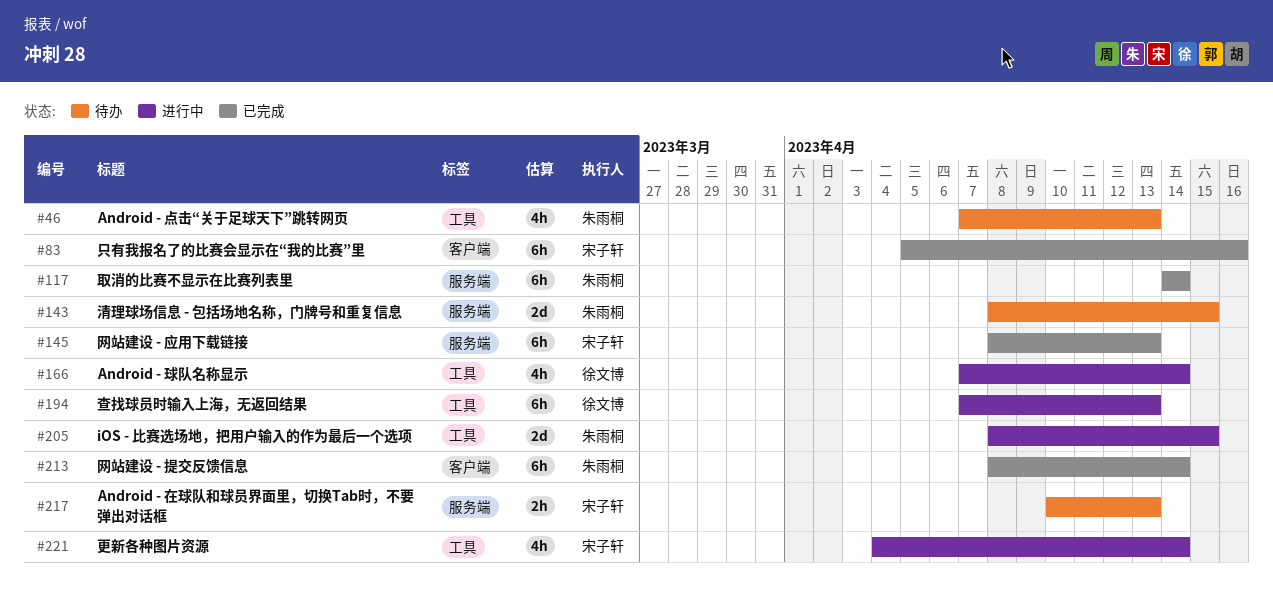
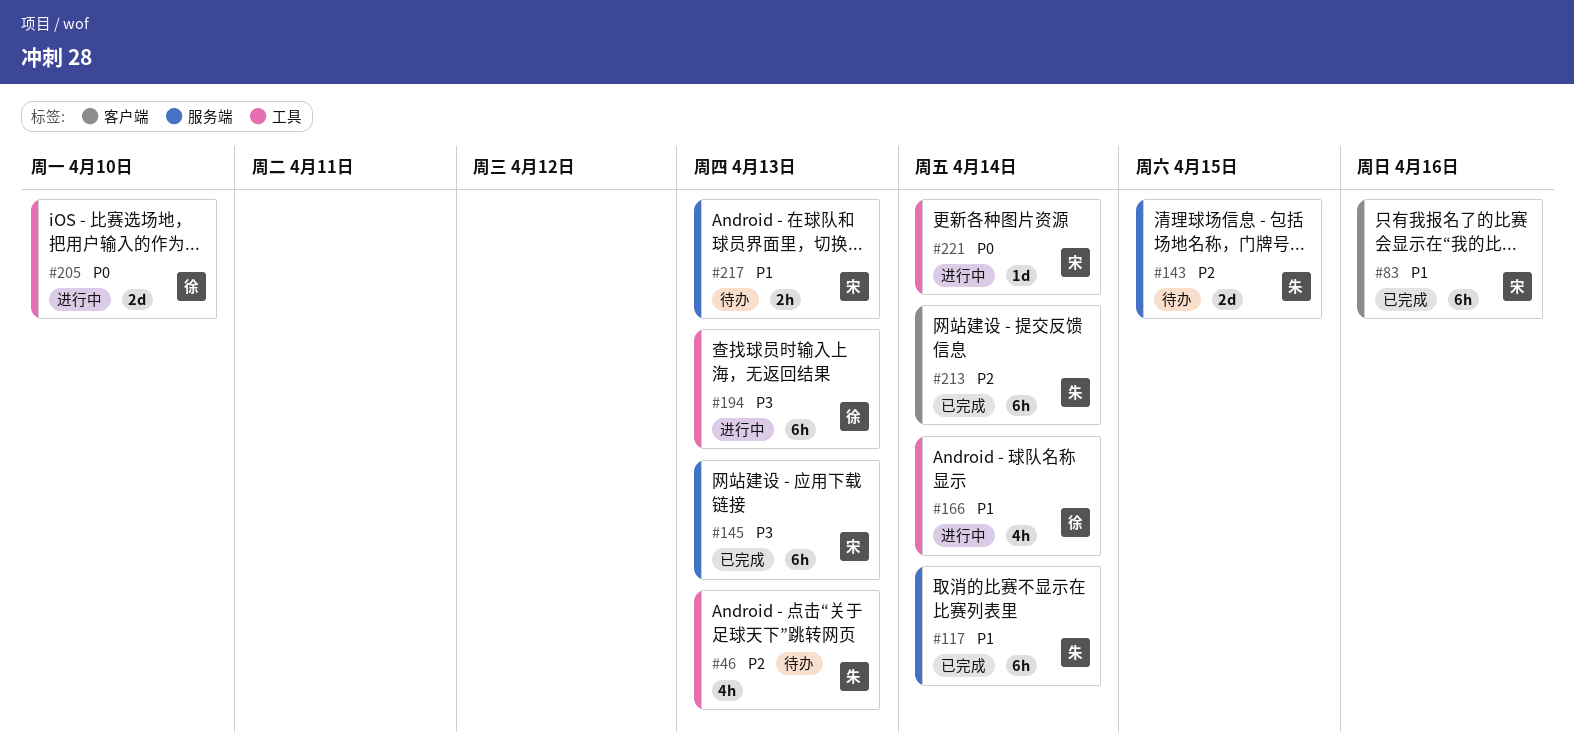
#205, owner: 朱雨桐 -> 徐文博
#205, due: Apr 15 -> Apr 10
#221, estimate: 4h -> 1d

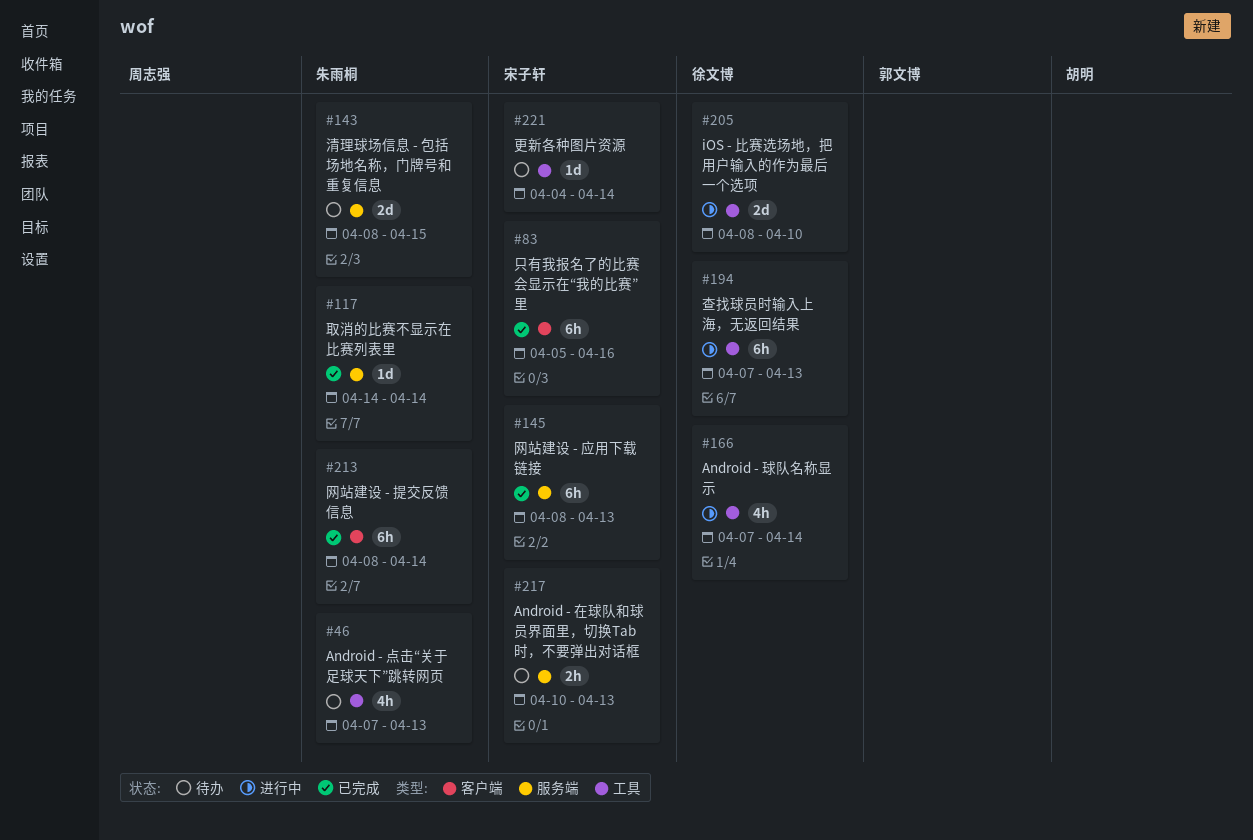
#117, estimate: 6h -> 1d
#221, status: 进行中 -> 待办

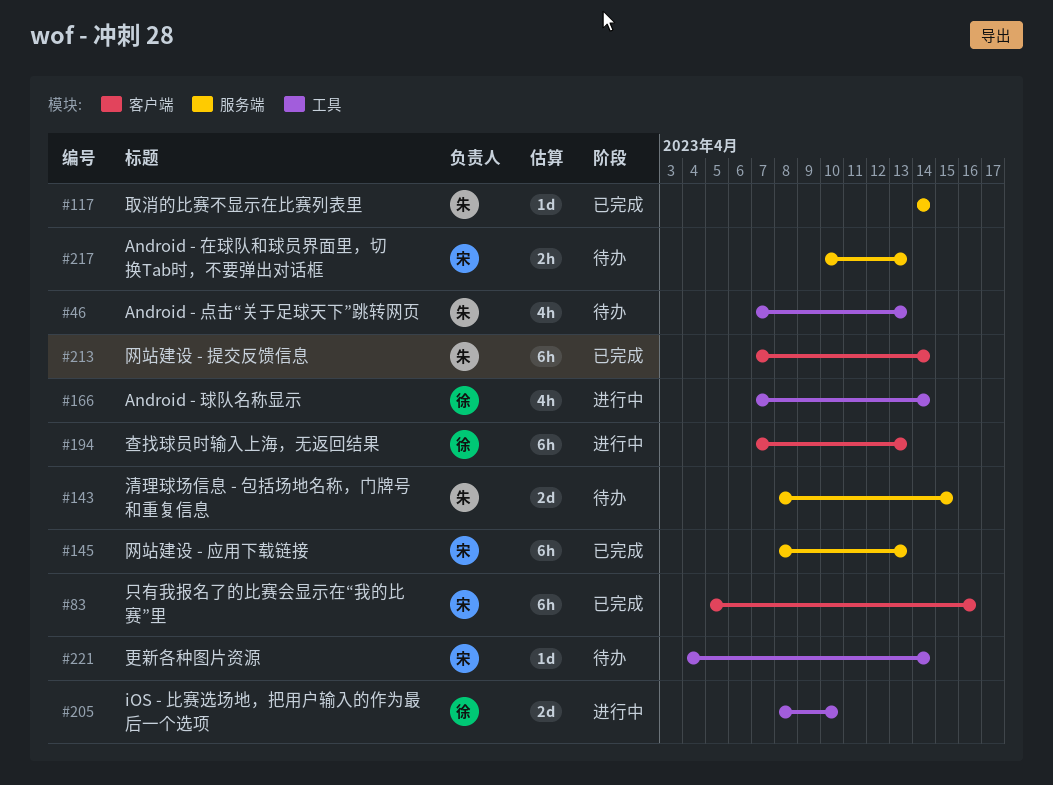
#194, label: 工具 -> 客户端
#213, start: Apr 8 -> Apr 7

